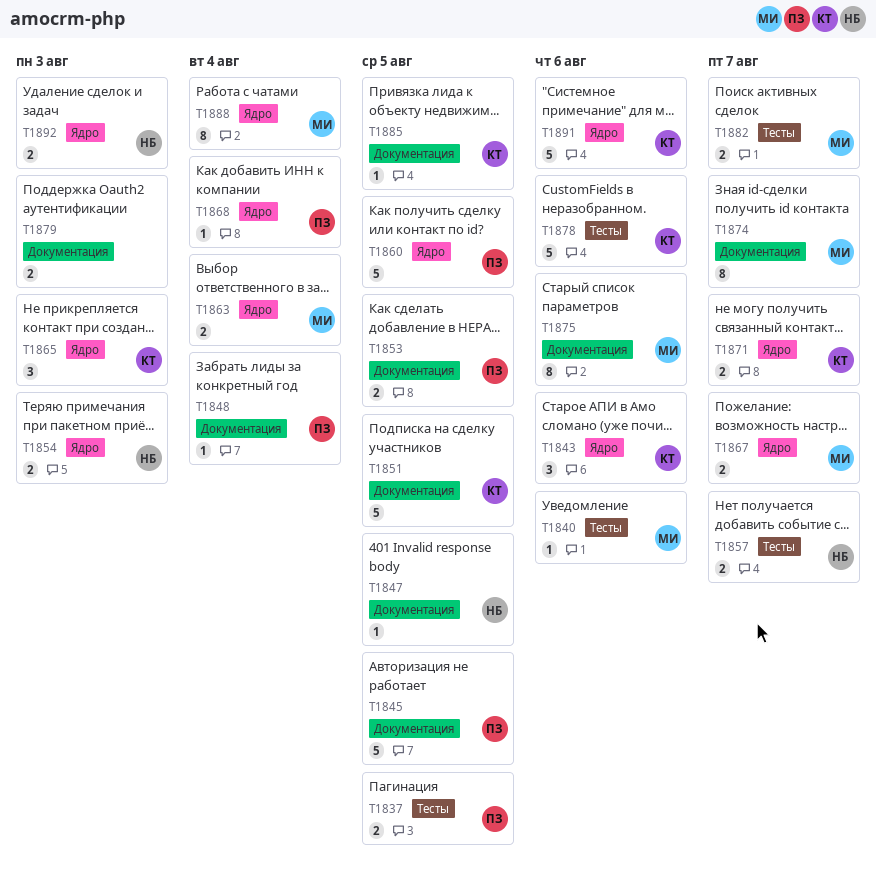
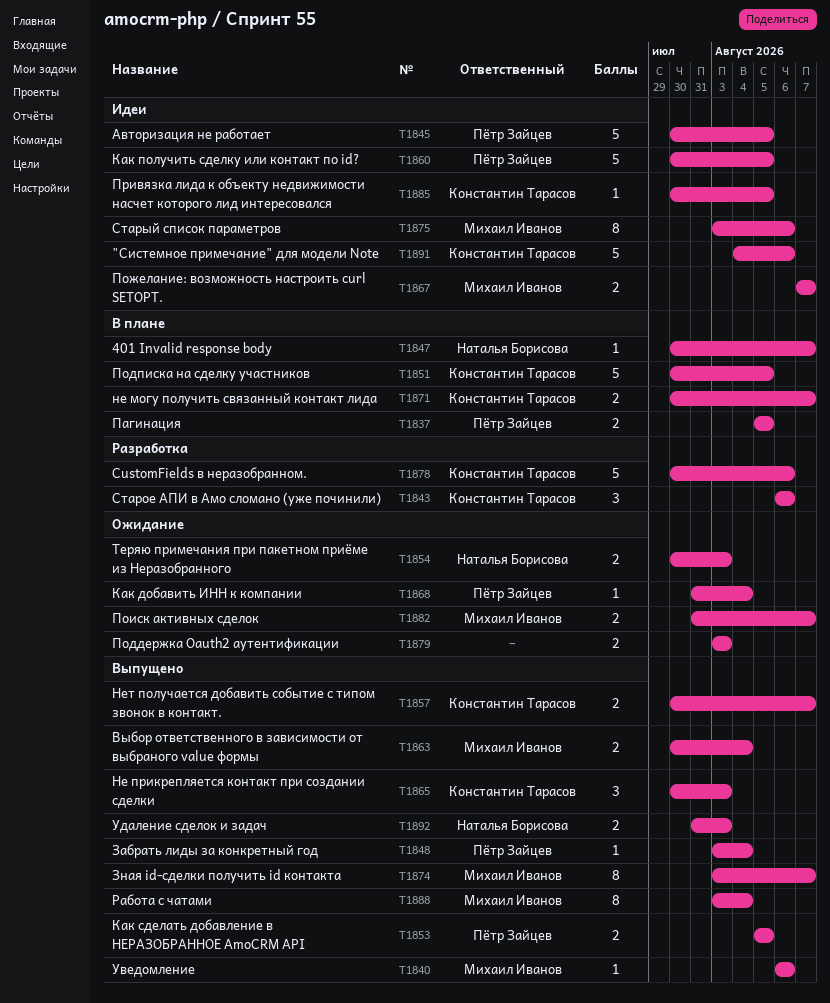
T1847, due: Aug 5 -> Aug 7
T1857, owner: Наталья Борисова -> Константин Тарасов

